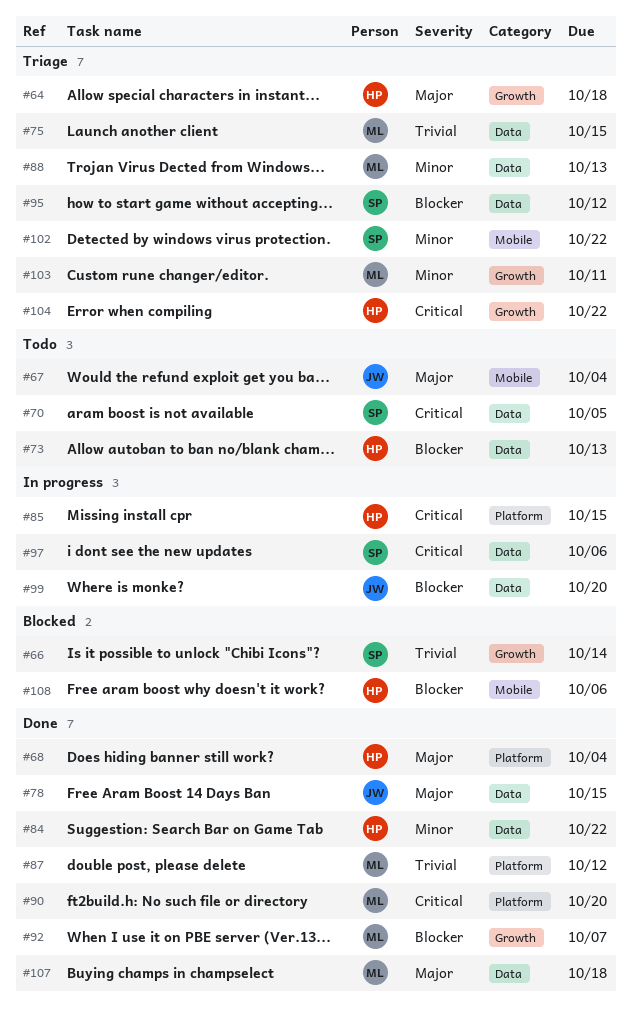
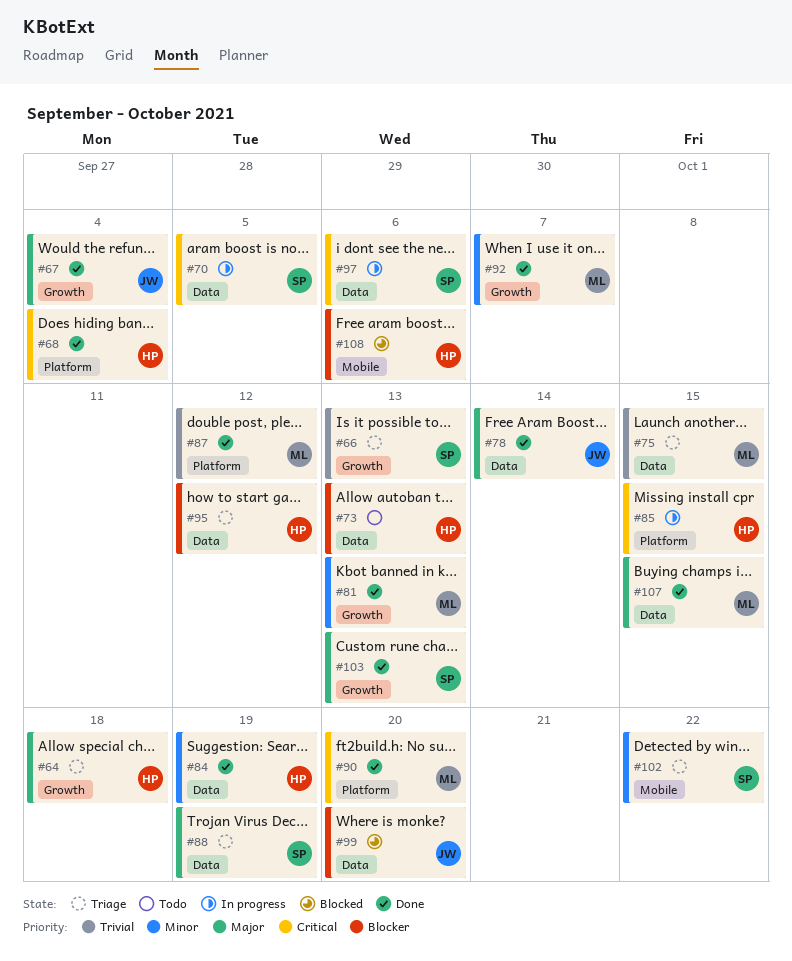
#66, status: Blocked -> Triage
#66, due: Oct 14 -> Oct 13
#67, status: Todo -> Done
#67, label: Mobile -> Growth
#68, priority: Major -> Critical
#70, status: Todo -> In progress
#78, due: Oct 15 -> Oct 14
#81: none -> present
#84, due: Oct 22 -> Oct 19
#88, owner: ML -> SP
#88, priority: Minor -> Major
#88, due: Oct 13 -> Oct 19
#92, priority: Blocker -> Minor
#95, owner: SP -> HP
#99, status: In progress -> Blocked
#103, status: Triage -> Done
#103, owner: ML -> SP
#103, priority: Minor -> Major
#103, due: Oct 11 -> Oct 13
#104: present -> none
#107, due: Oct 18 -> Oct 15

